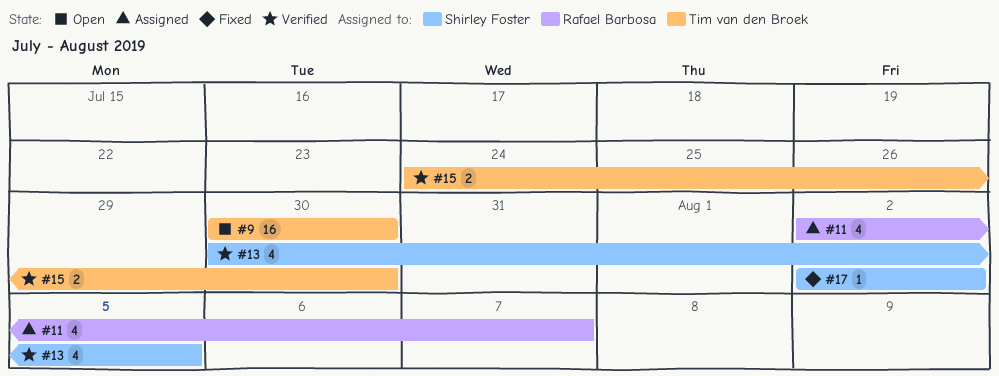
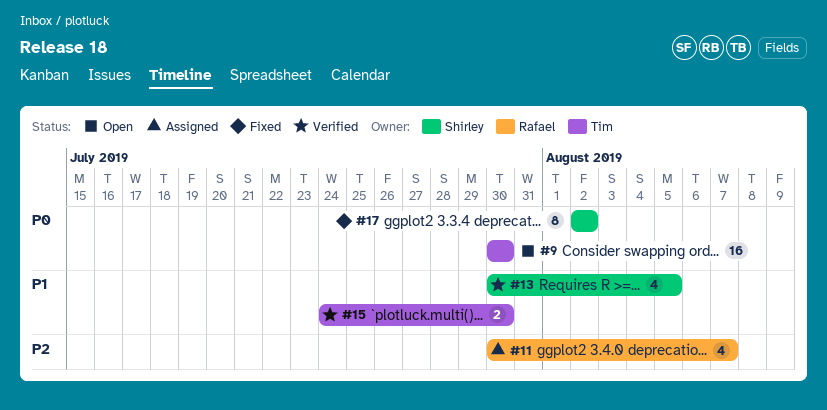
#11, start: Aug 2 -> Jul 30
#17, estimate: 1 -> 8

